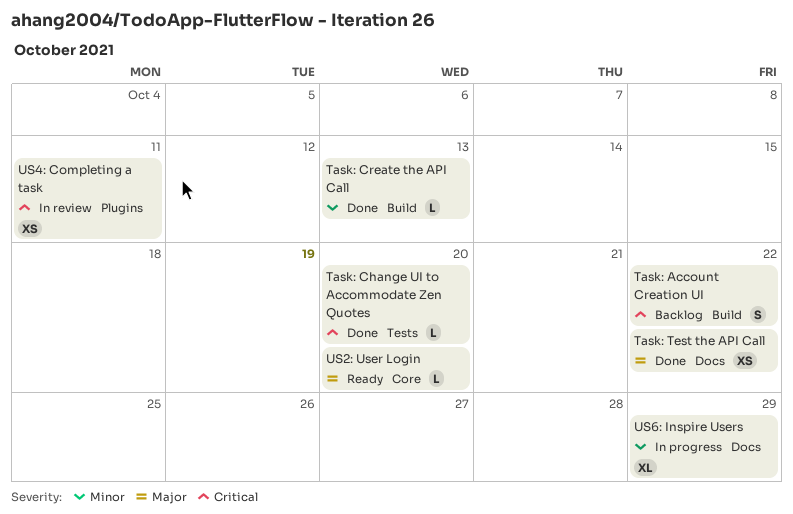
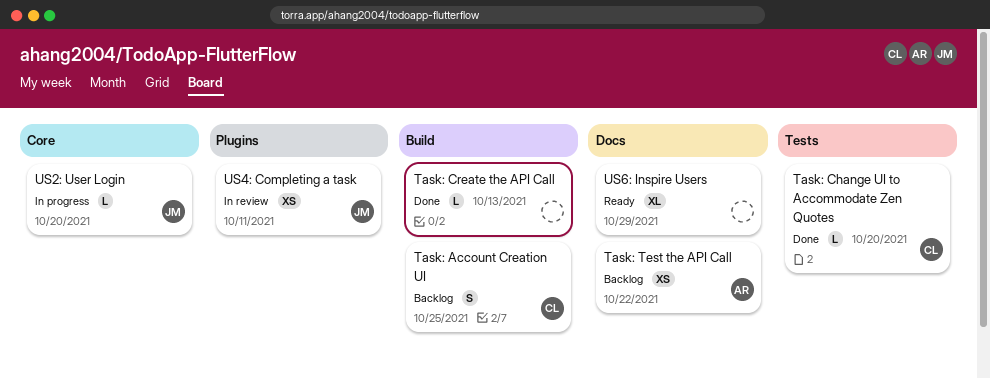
Task: Account Creation UI, due: Oct 22 -> Oct 25
Task: Test the API Call, status: Done -> Backlog
US2: User Login, status: Ready -> In progress
US6: Inspire Users, status: In progress -> Ready

